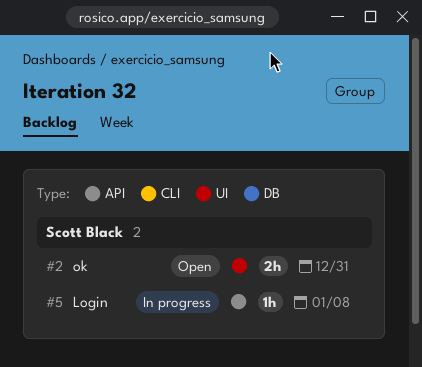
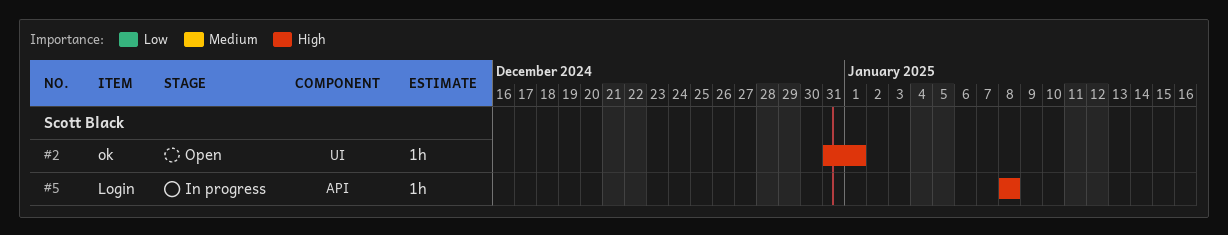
#2, estimate: 2h -> 1h
#2, due: Dec 31 -> Jan 1

